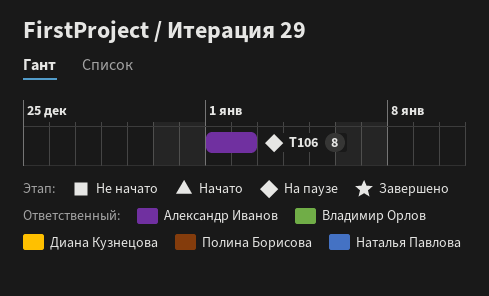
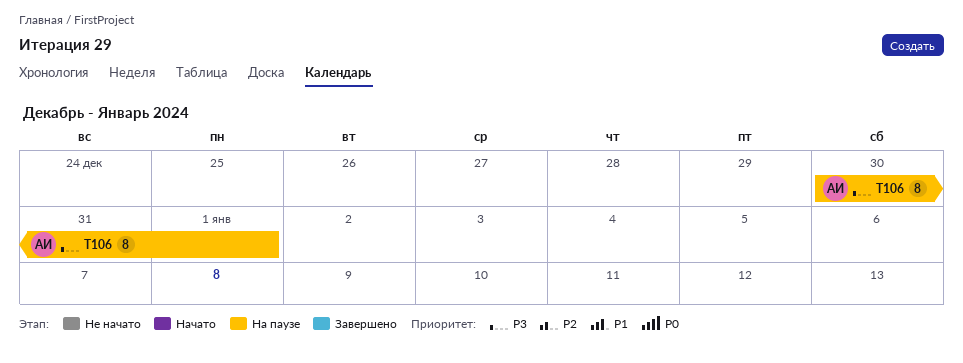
T106, start: Jan 1 -> Dec 30
T106, due: Jan 2 -> Jan 1

